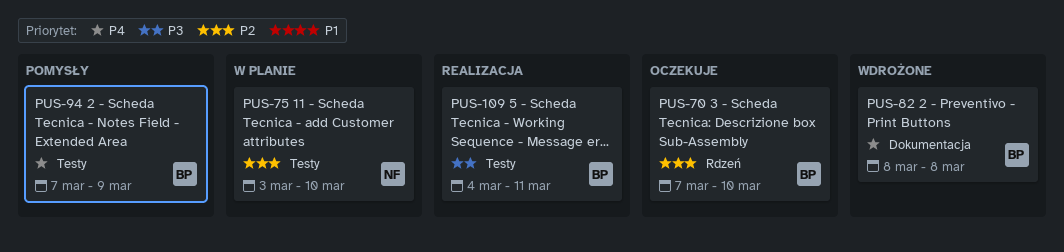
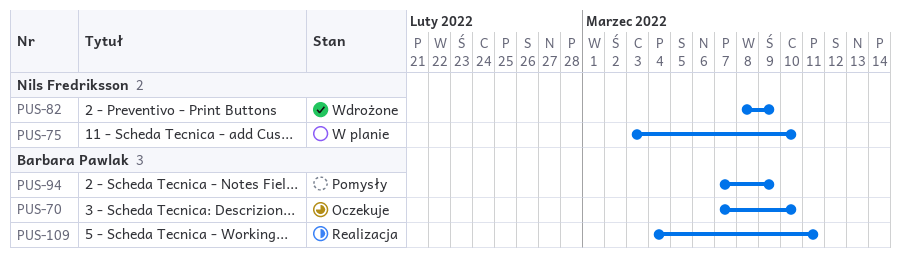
PUS-82, owner: Barbara Pawlak -> Nils Fredriksson
PUS-82, due: Mar 8 -> Mar 9

